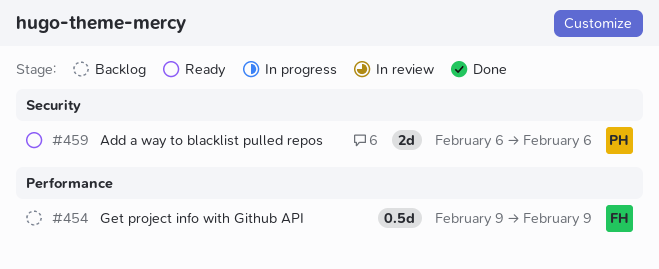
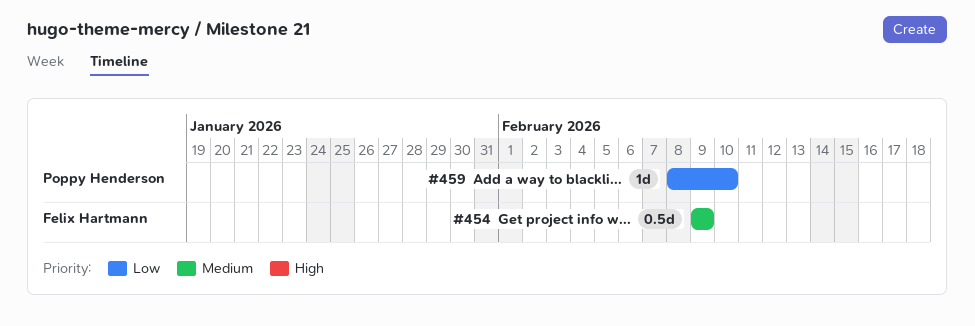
#459, estimate: 2d -> 1d
#459, start: Feb 6 -> Feb 8
#459, due: Feb 6 -> Feb 10

